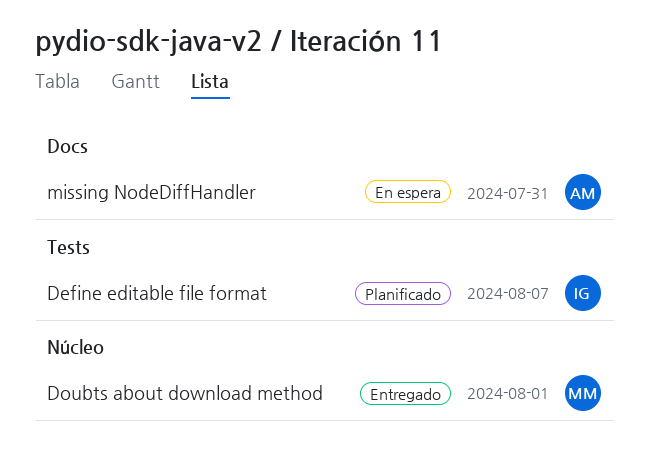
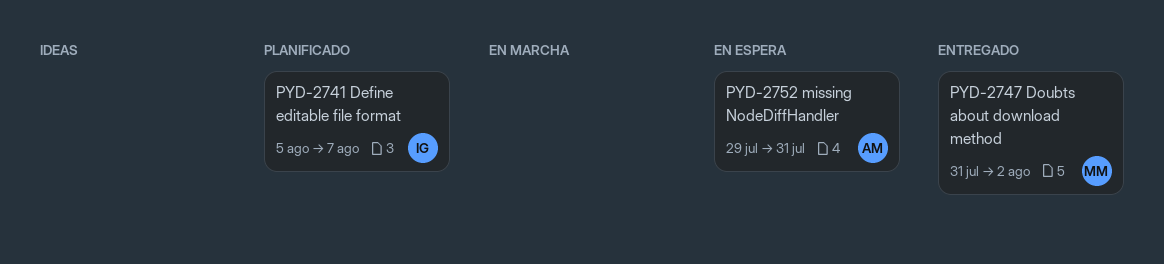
Doubts about download method, due: Aug 1 -> Aug 2

